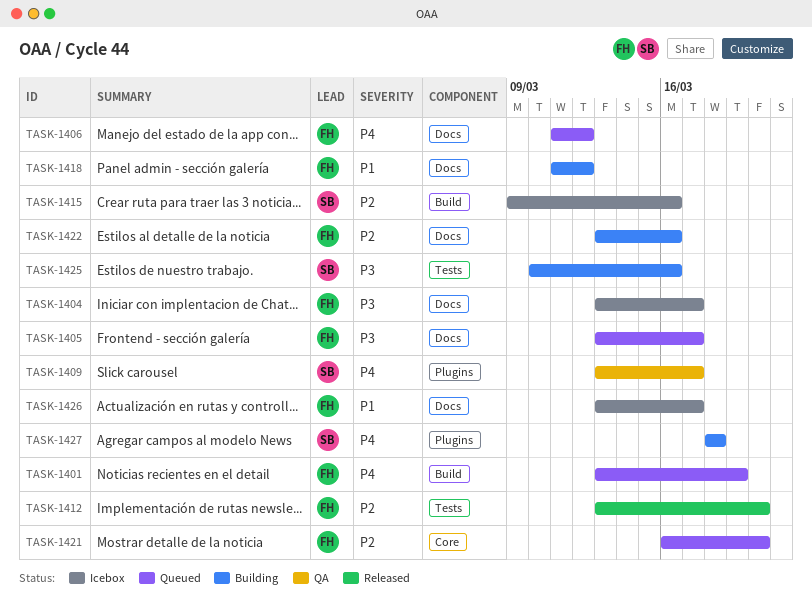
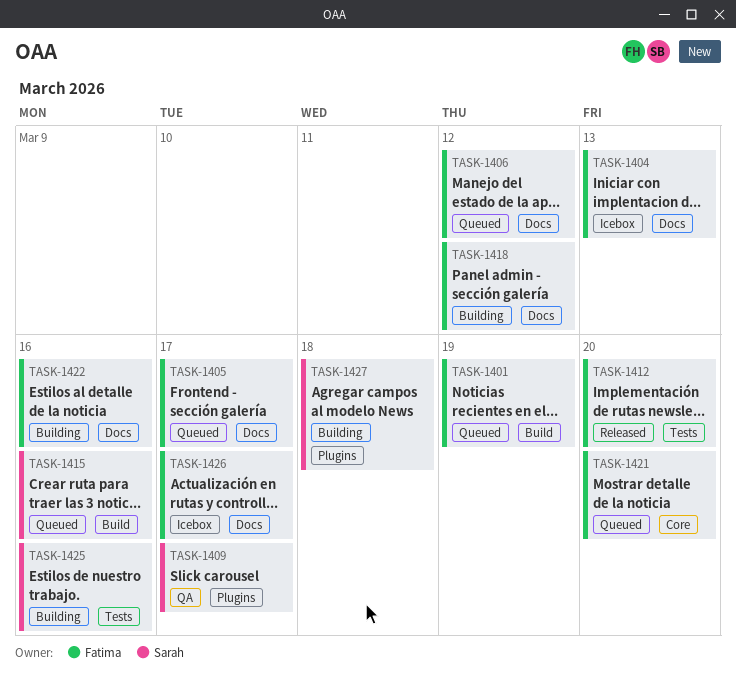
TASK-1404, due: Mar 17 -> Mar 13
TASK-1415, status: Icebox -> Queued

